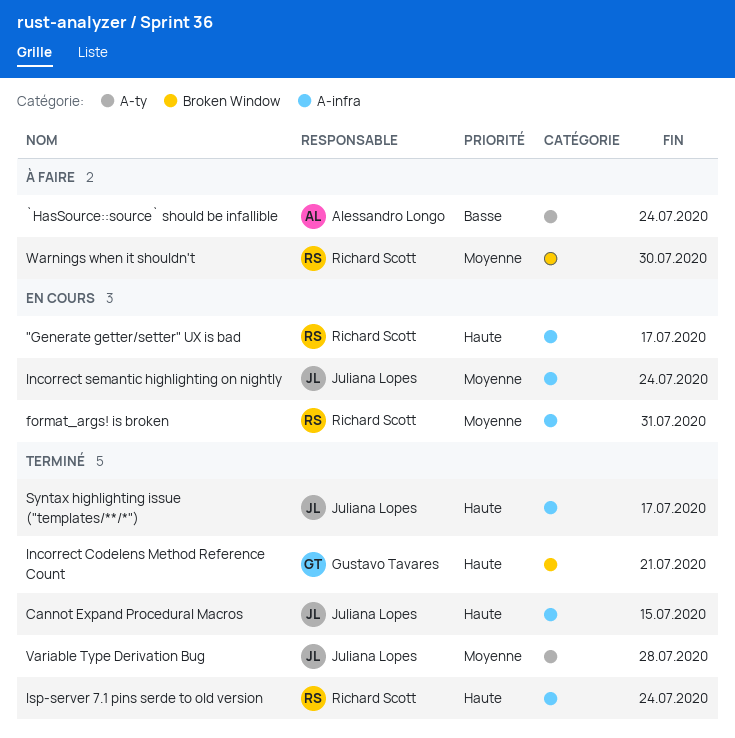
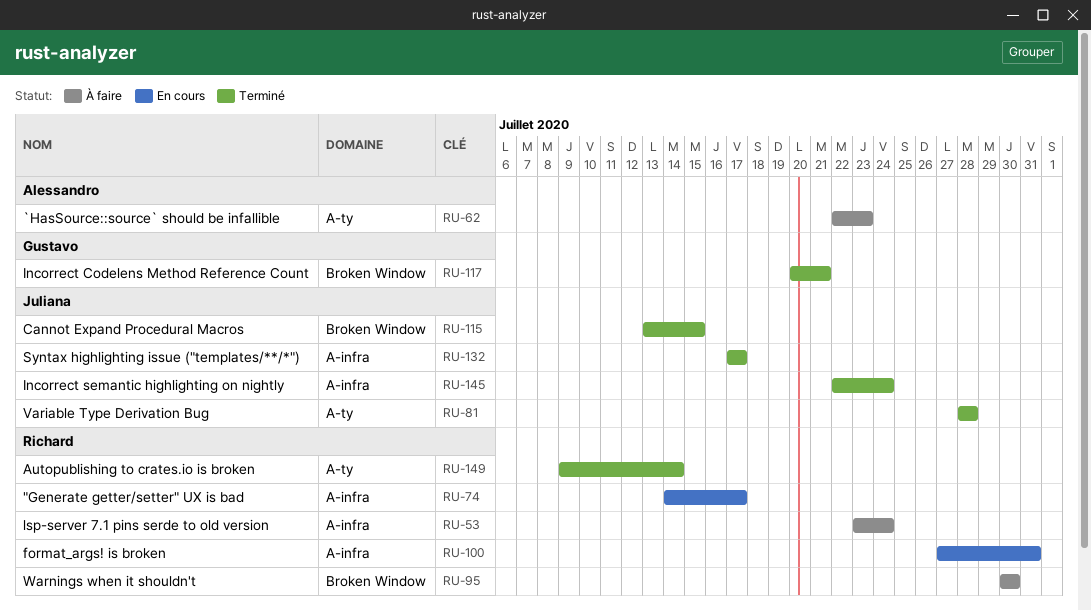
`HasSource::source` should be infallible, due: Jul 24 -> Jul 23
Autopublishing to crates.io is broken: none -> present
Cannot Expand Procedural Macros, label: A-infra -> Broken Window
Incorrect semantic highlighting on nightly, status: En cours -> Terminé
lsp-server 7.1 pins serde to old version, status: Terminé -> À faire

